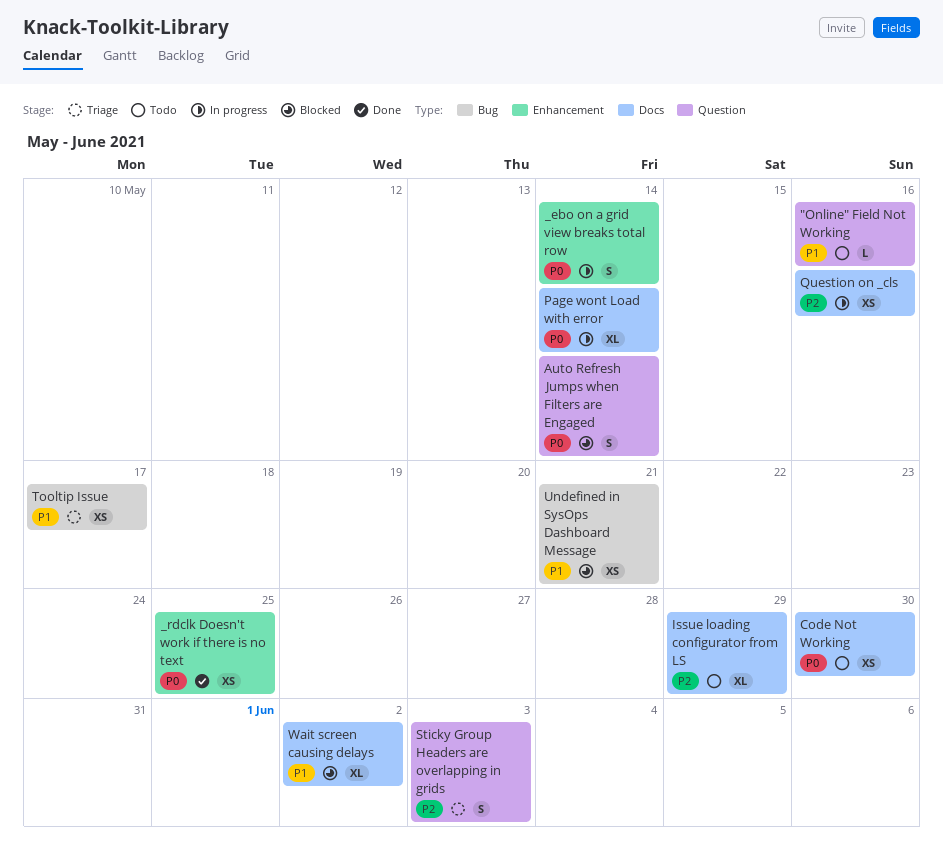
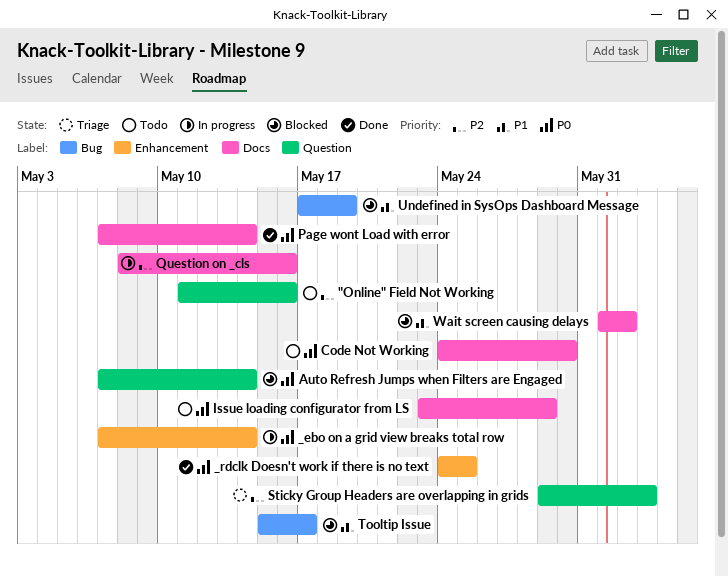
"Online" Field Not Working, priority: P1 -> P2
Issue loading configurator from LS, priority: P2 -> P0
Page wont Load with error, status: In progress -> Done
Tooltip Issue, status: Triage -> Blocked
Undefined in SysOps Dashboard Message, due: May 21 -> May 19

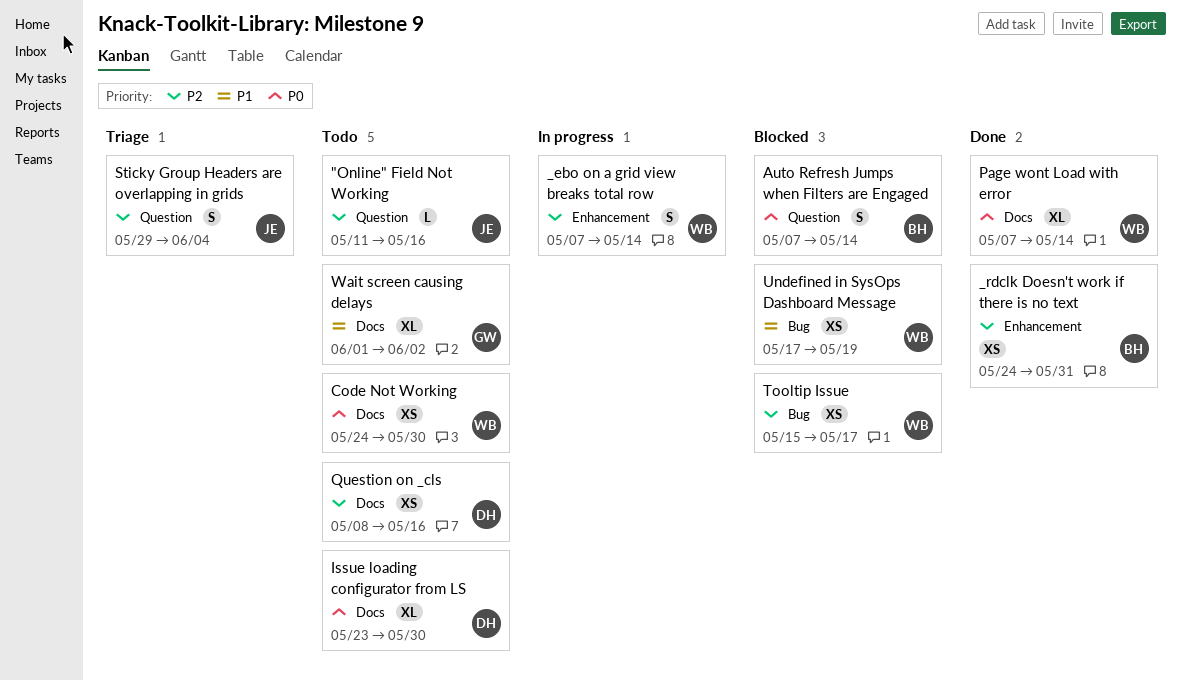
_ebo on a grid view breaks total row, priority: P0 -> P2
_rdclk Doesn't work if there is no text, priority: P0 -> P2
_rdclk Doesn't work if there is no text, due: May 25 -> May 31
Issue loading configurator from LS, due: May 29 -> May 30
Question on _cls, status: In progress -> Todo
Sticky Group Headers are overlapping in grids, due: Jun 3 -> Jun 4
Tooltip Issue, priority: P1 -> P2
Wait screen causing delays, status: Blocked -> Todo

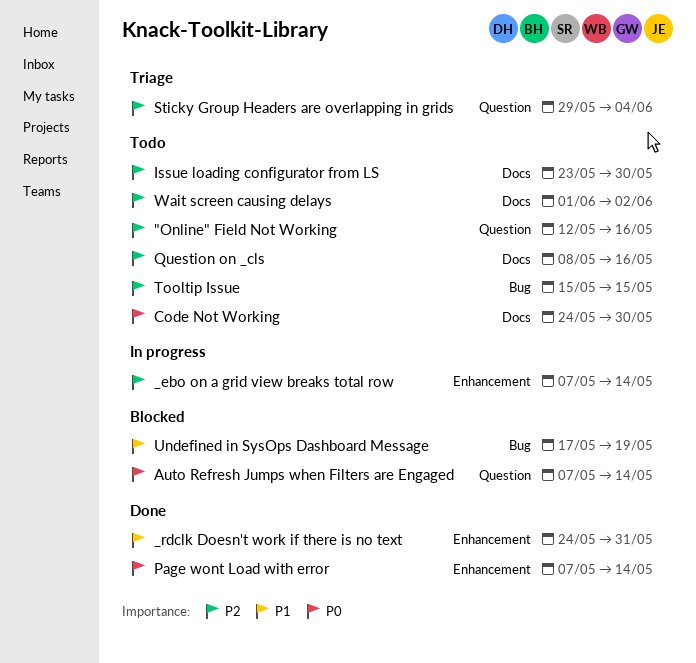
"Online" Field Not Working, start: May 11 -> May 12
_rdclk Doesn't work if there is no text, priority: P2 -> P1
Issue loading configurator from LS, priority: P0 -> P2
Page wont Load with error, label: Docs -> Enhancement
Tooltip Issue, status: Blocked -> Todo
Tooltip Issue, due: May 17 -> May 15
Wait screen causing delays, priority: P1 -> P2

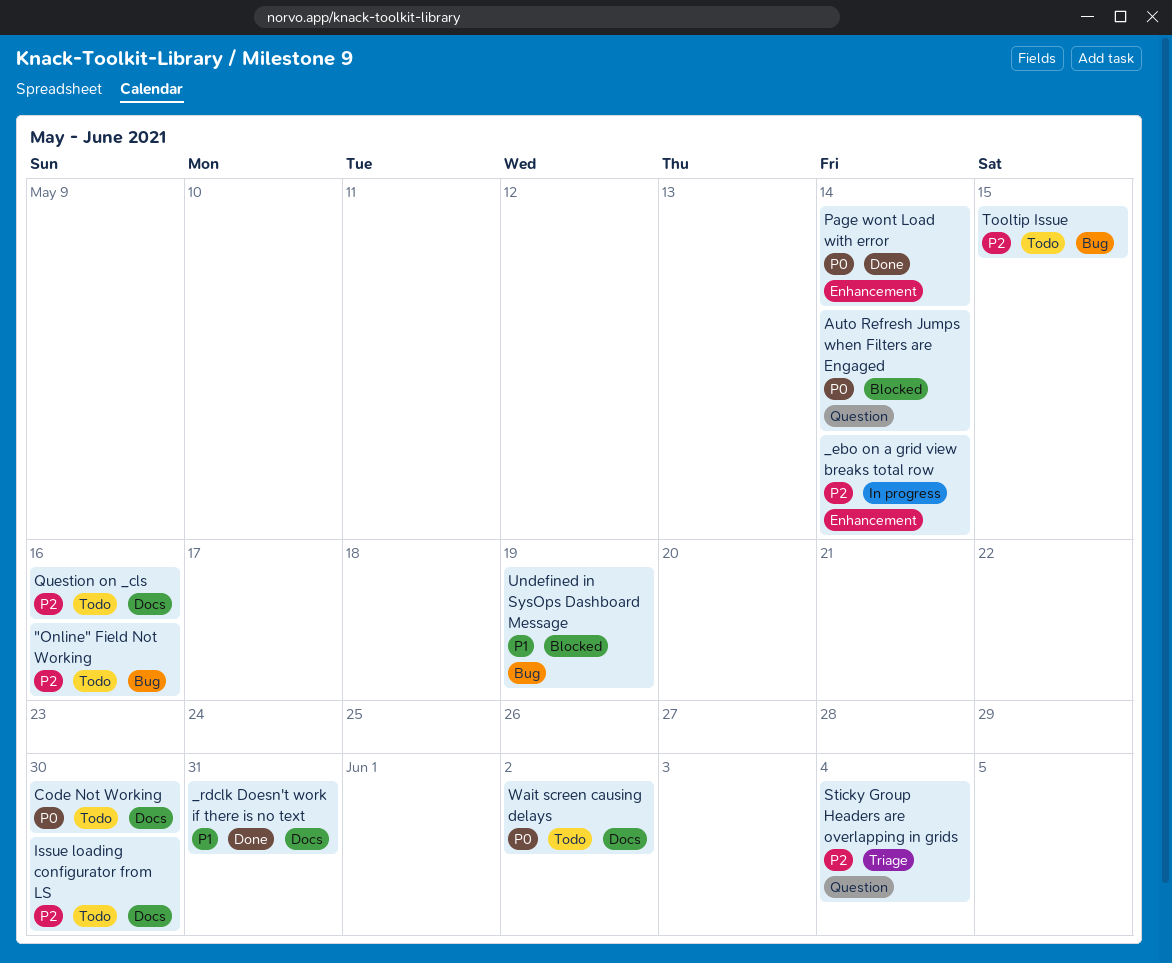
"Online" Field Not Working, label: Question -> Bug
_rdclk Doesn't work if there is no text, label: Enhancement -> Docs
Wait screen causing delays, priority: P2 -> P0

